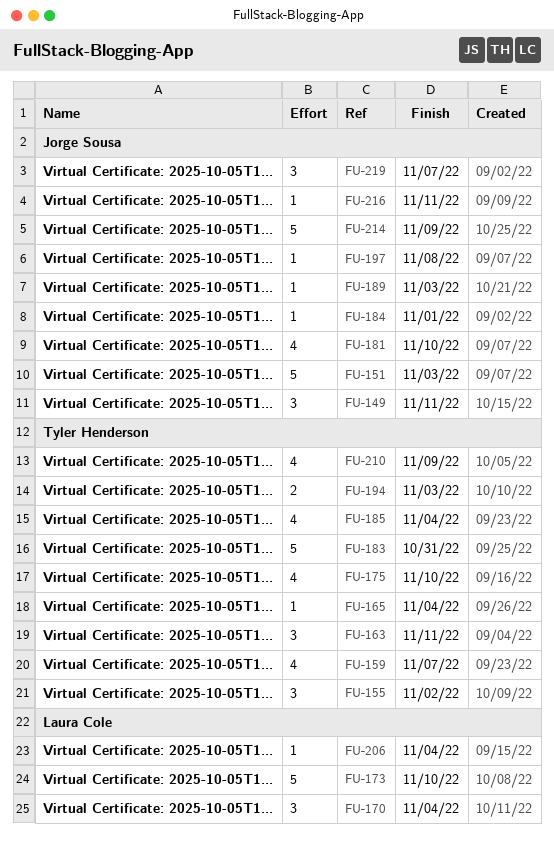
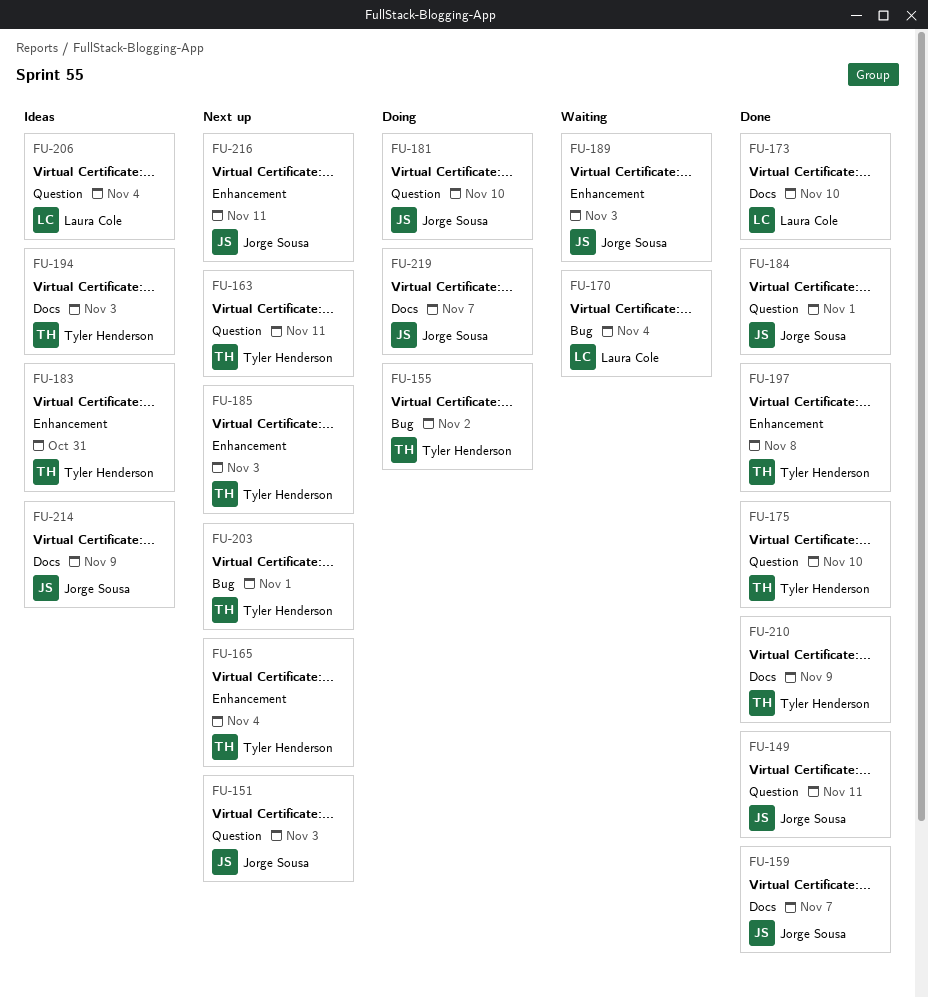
FU-159, owner: Tyler Henderson -> Jorge Sousa
FU-185, due: Nov 4 -> Nov 3
FU-197, owner: Jorge Sousa -> Tyler Henderson
FU-203: none -> present

